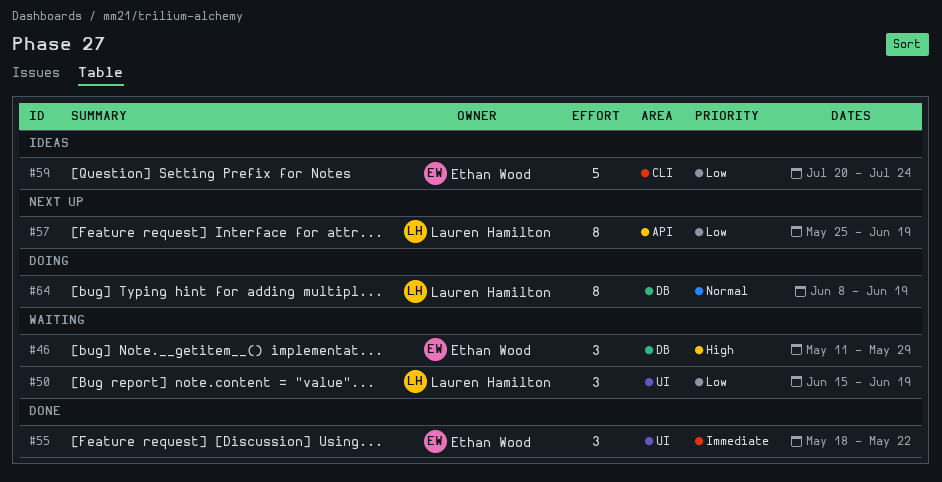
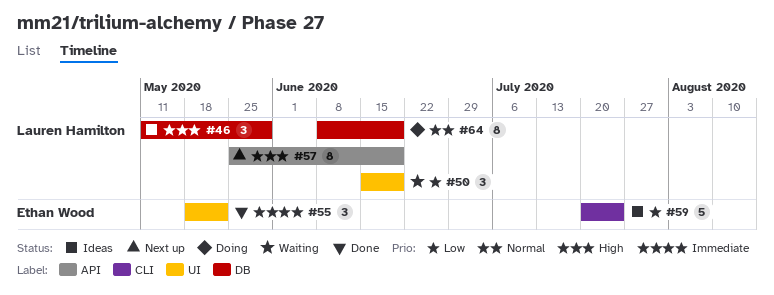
#46, status: Waiting -> Ideas
#46, owner: Ethan Wood -> Lauren Hamilton
#57, priority: Low -> High

